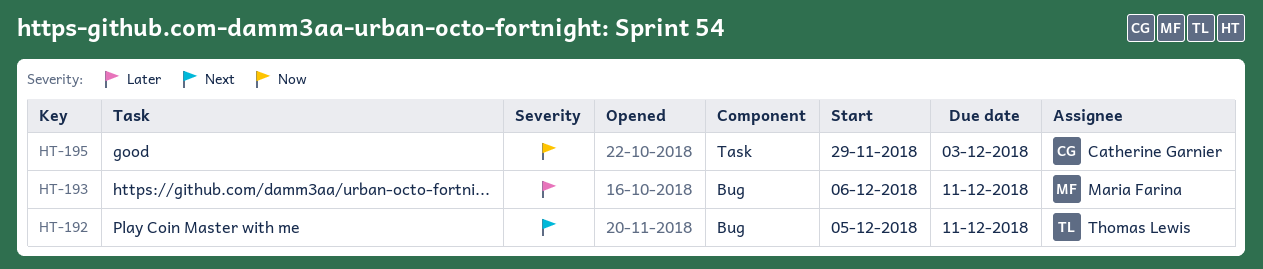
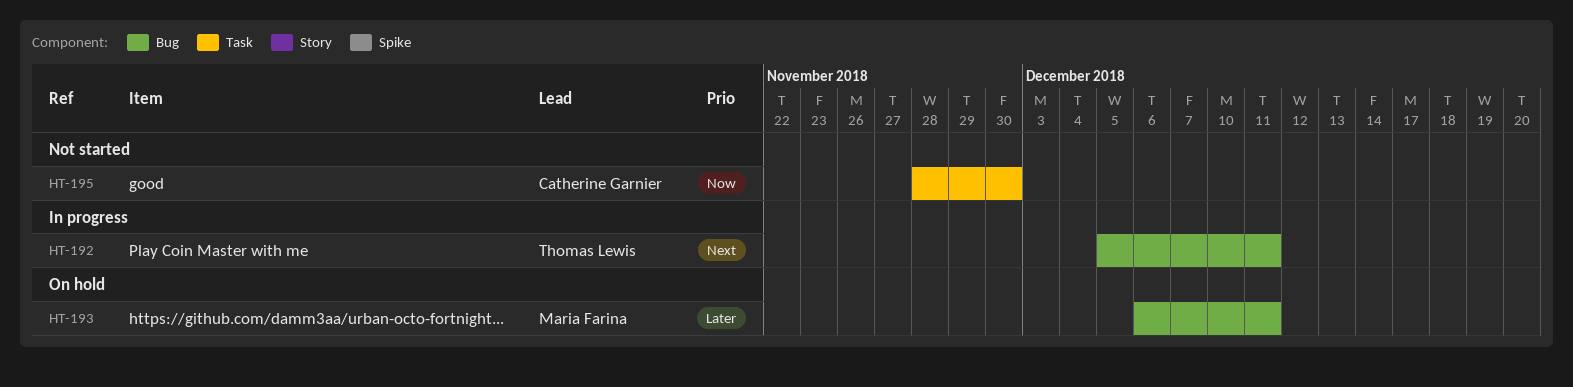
HT-195, start: Nov 29 -> Nov 28
HT-195, due: Dec 3 -> Nov 30

